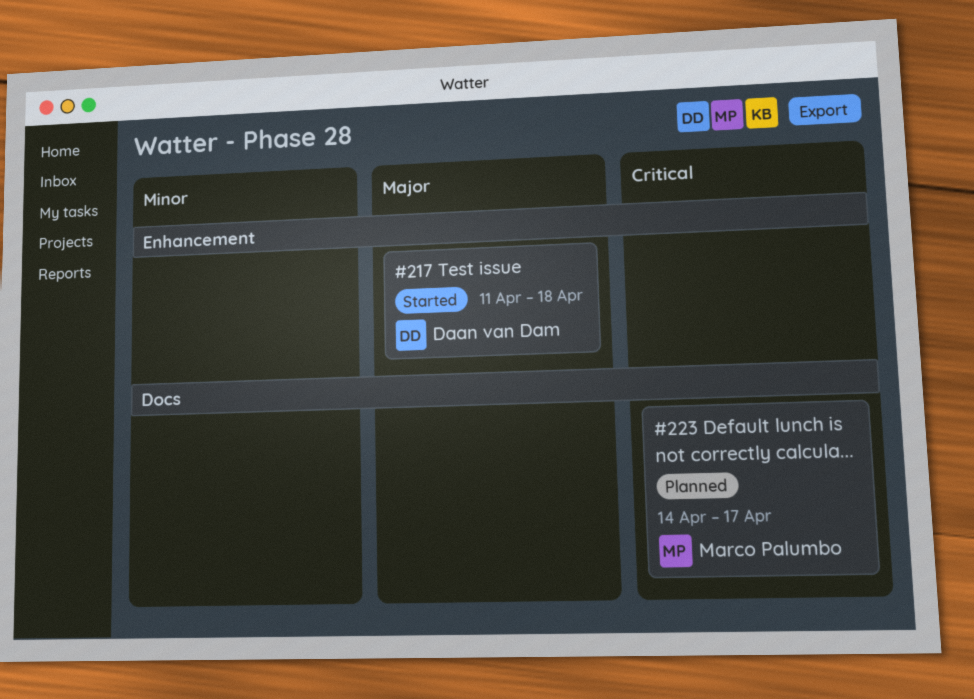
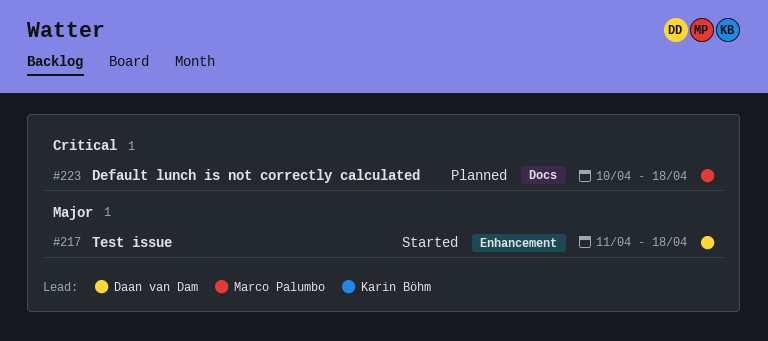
#223, start: Apr 14 -> Apr 10
#223, due: Apr 17 -> Apr 18

